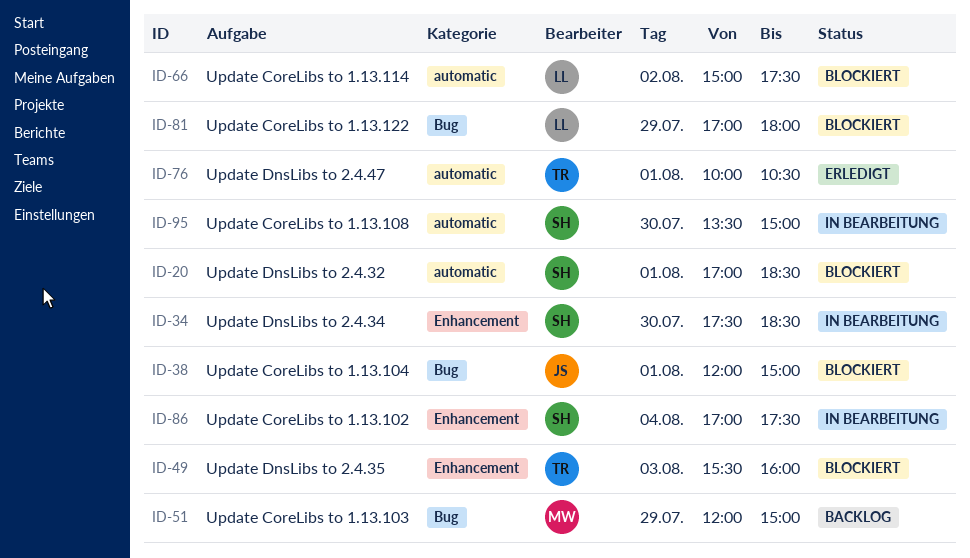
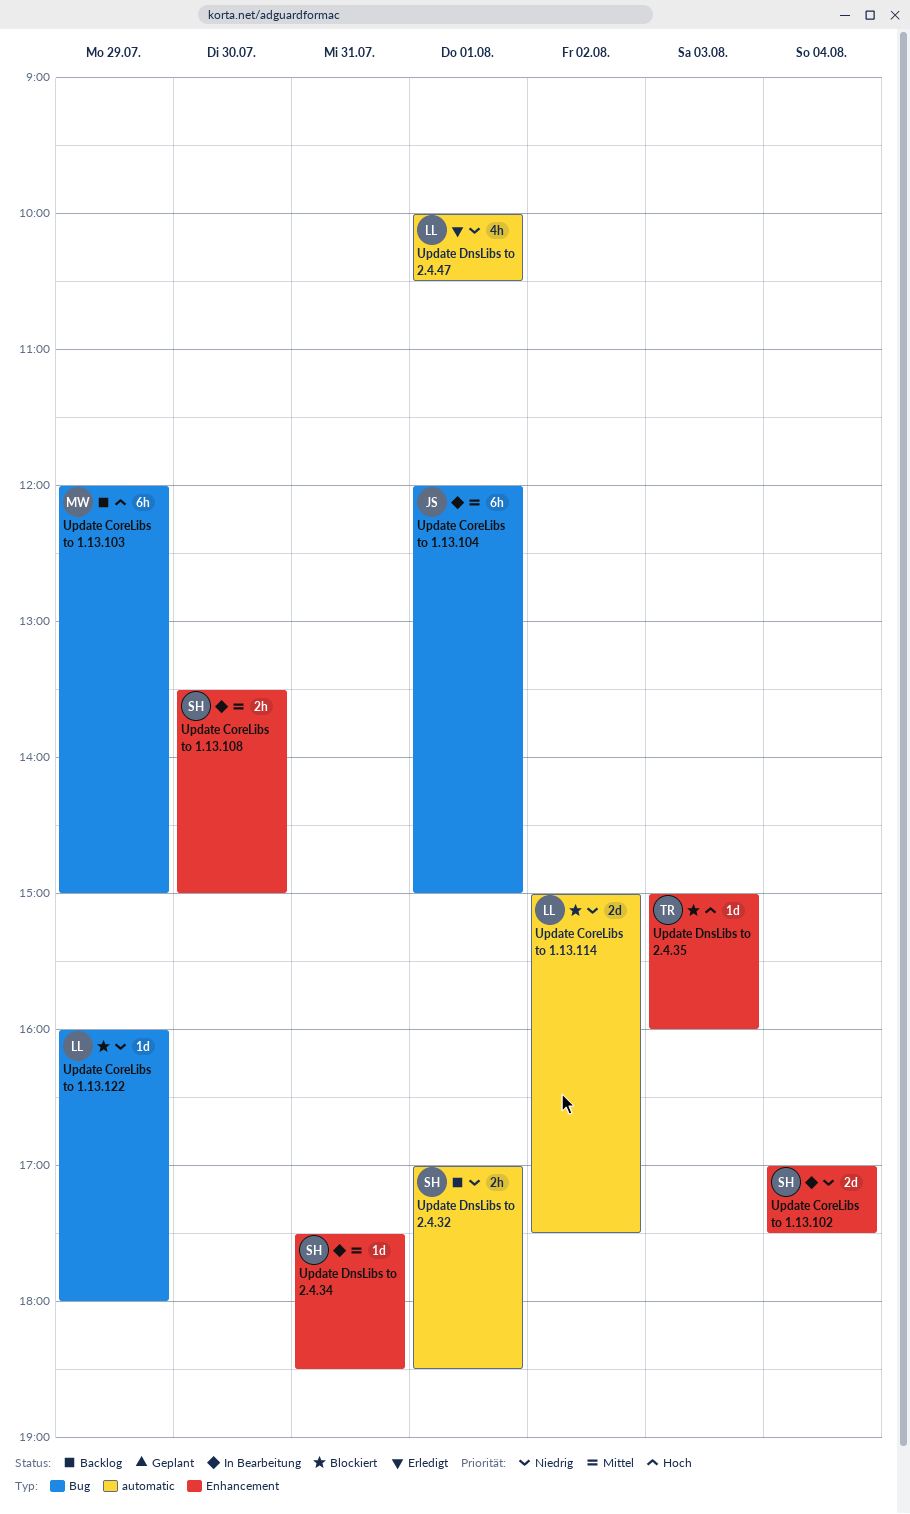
Update CoreLibs to 1.13.104, status: Blockiert -> In Bearbeitung
Update CoreLibs to 1.13.108, label: automatic -> Enhancement
Update CoreLibs to 1.13.122, begins: 17:00 -> 16:00
Update DnsLibs to 2.4.32, status: Blockiert -> Backlog
Update DnsLibs to 2.4.34, day: Jul 30 -> Jul 31
Update DnsLibs to 2.4.35, begins: 15:30 -> 15:00
Update DnsLibs to 2.4.47, owner: TR -> LL

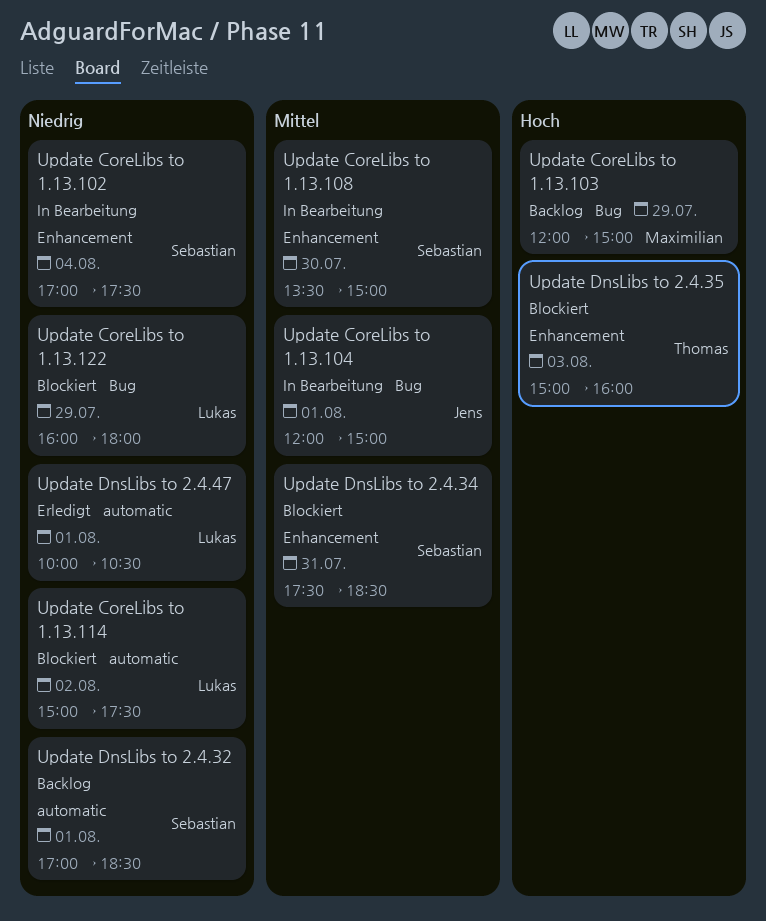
Update DnsLibs to 2.4.34, status: In Bearbeitung -> Blockiert

